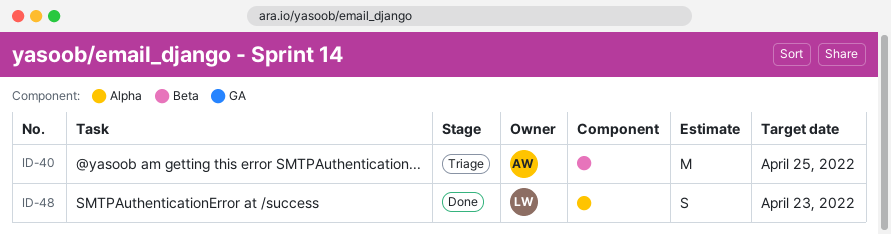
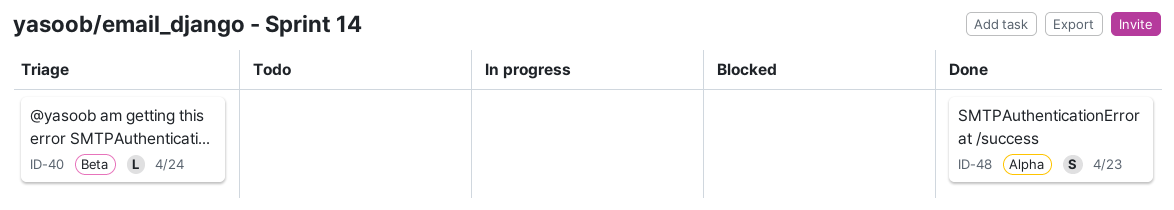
ID-40, estimate: M -> L
ID-40, due: Apr 25 -> Apr 24

